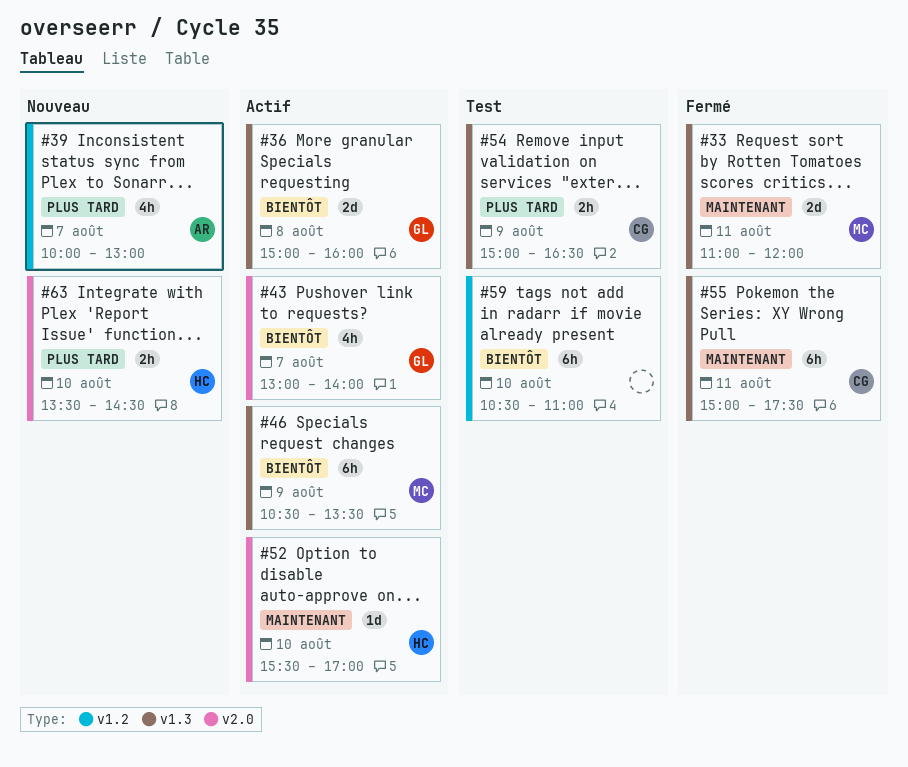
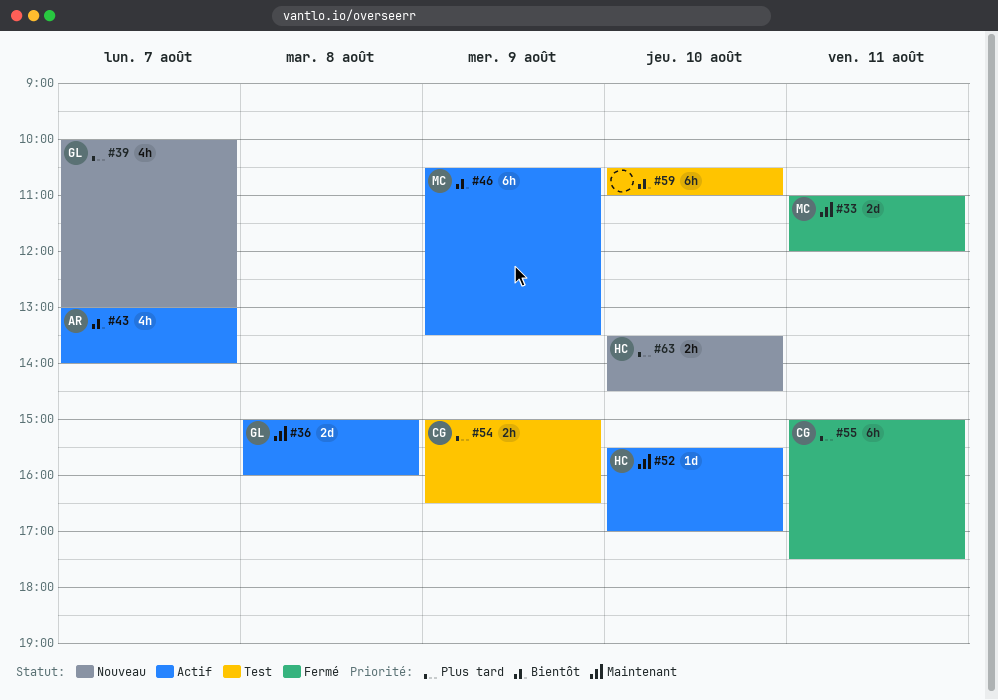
#36, priority: Bientôt -> Maintenant
#39, owner: AR -> GL
#43, owner: GL -> AR
#55, priority: Maintenant -> Plus tard

